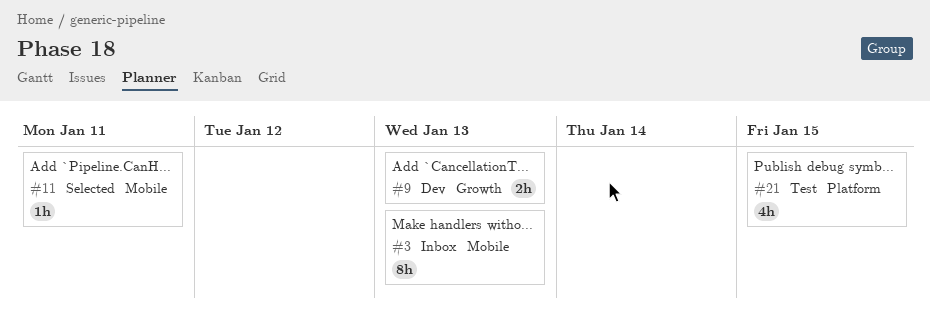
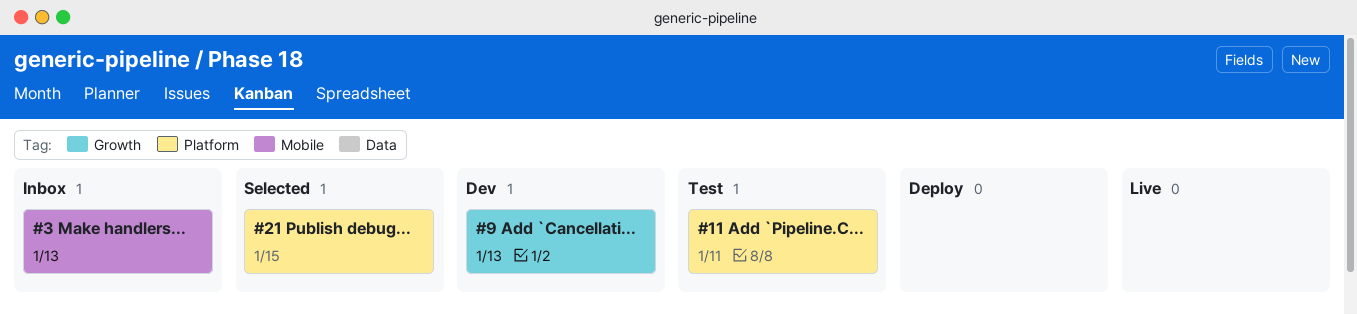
#11, status: Selected -> Test
#11, label: Mobile -> Platform
#21, status: Test -> Selected

